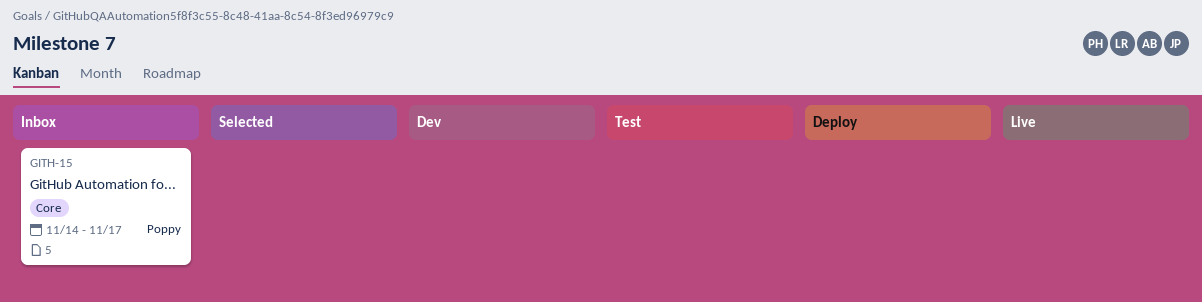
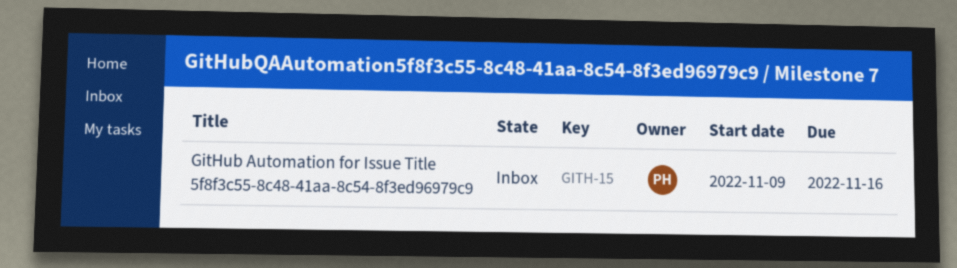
GITH-15, start: Nov 14 -> Nov 9
GITH-15, due: Nov 17 -> Nov 16

